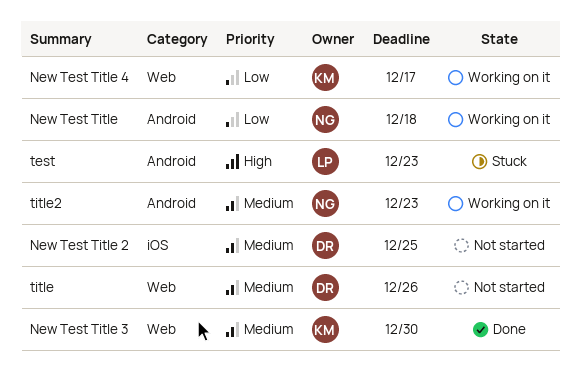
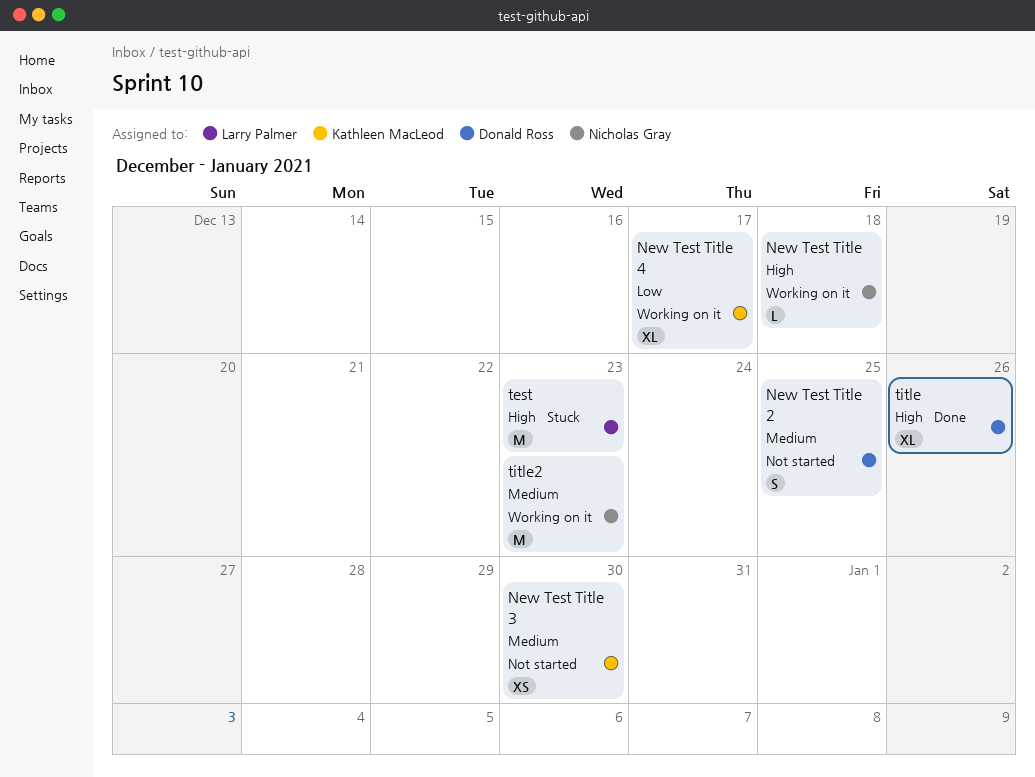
New Test Title, priority: Low -> High
New Test Title 3, status: Done -> Not started
title, status: Not started -> Done
title, priority: Medium -> High

